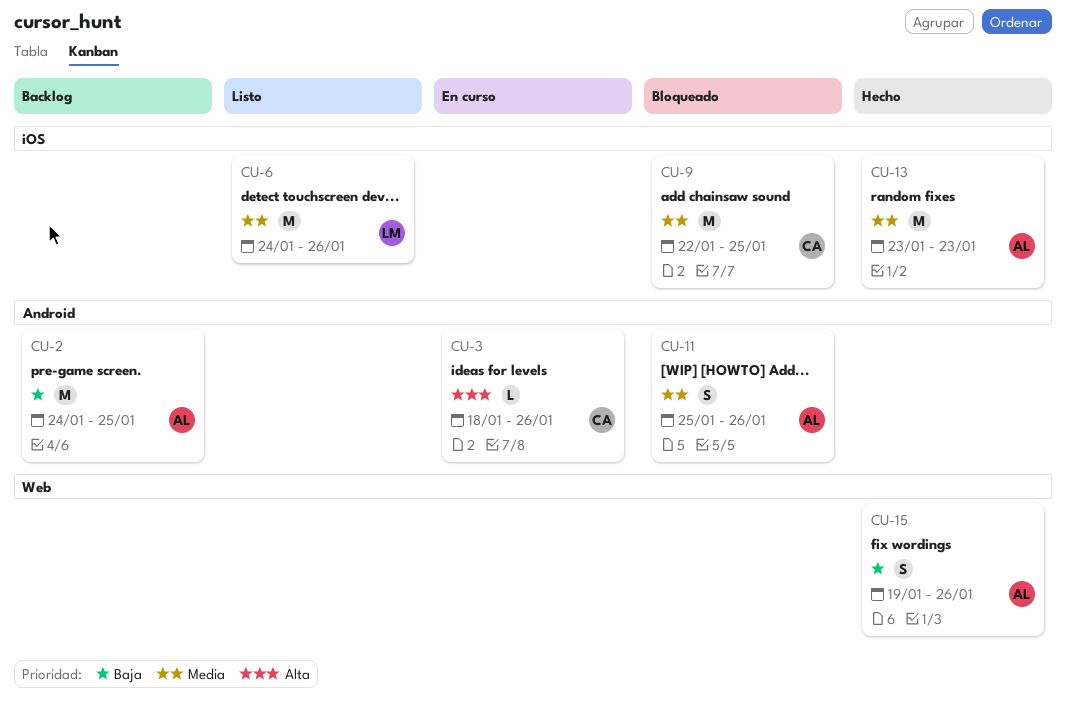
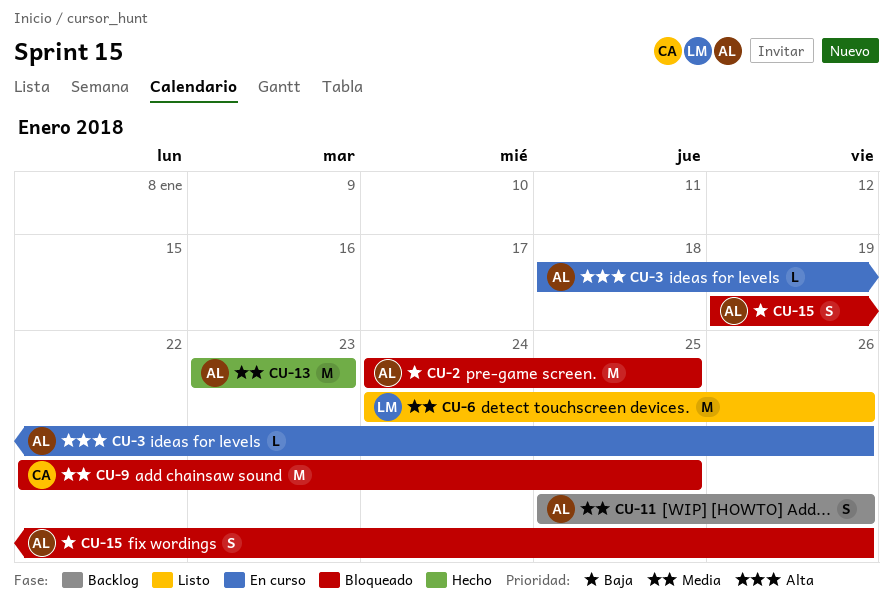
CU-2, status: Backlog -> Bloqueado
CU-3, owner: CA -> AL
CU-11, status: Bloqueado -> Backlog
CU-15, status: Hecho -> Bloqueado

